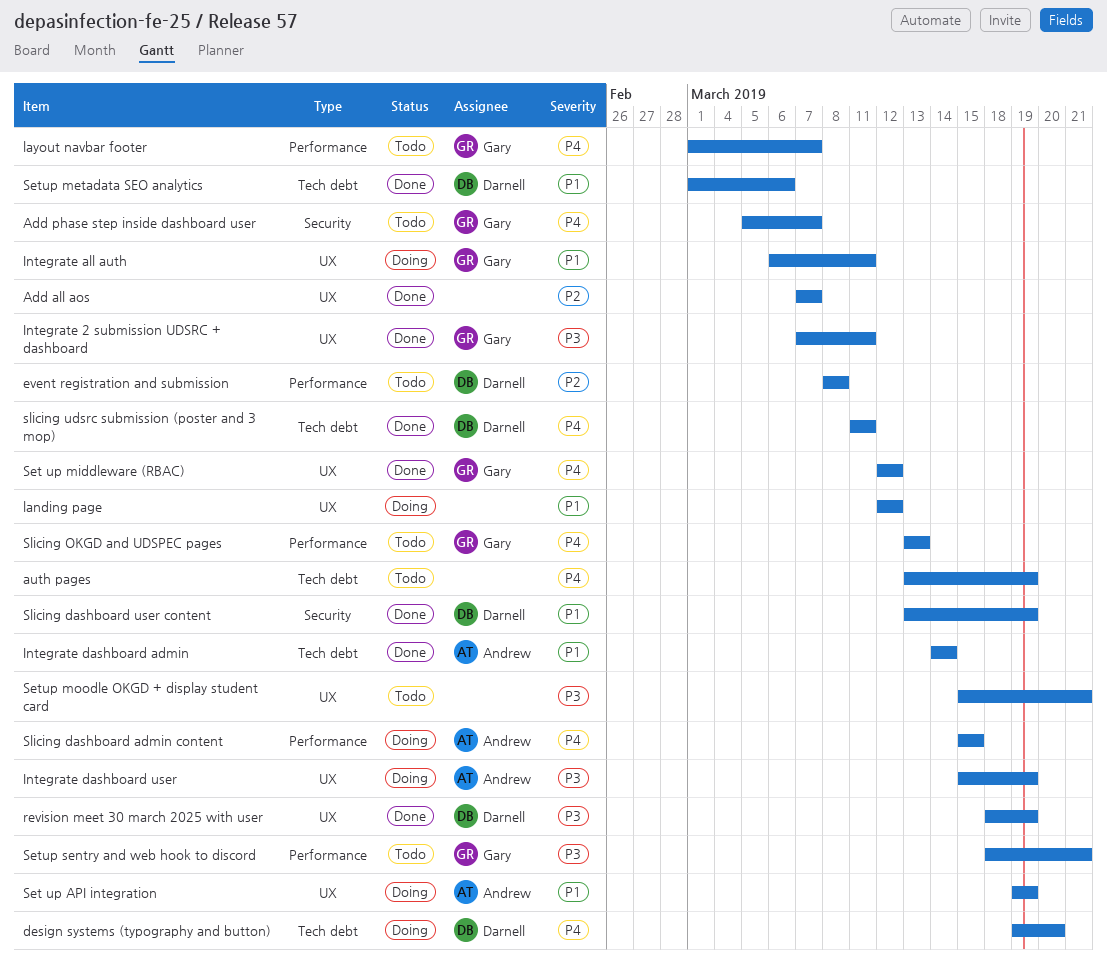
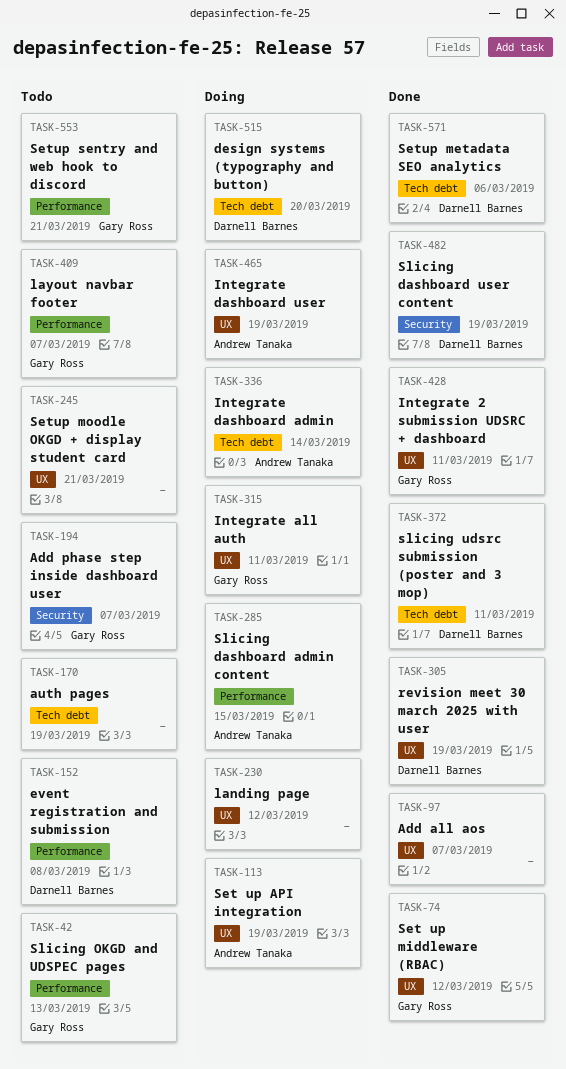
Integrate dashboard admin, status: Done -> Doing

